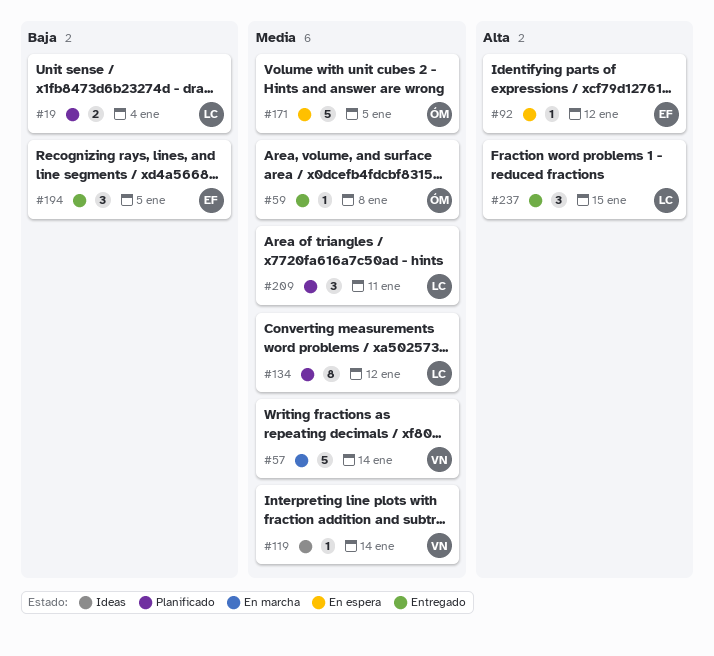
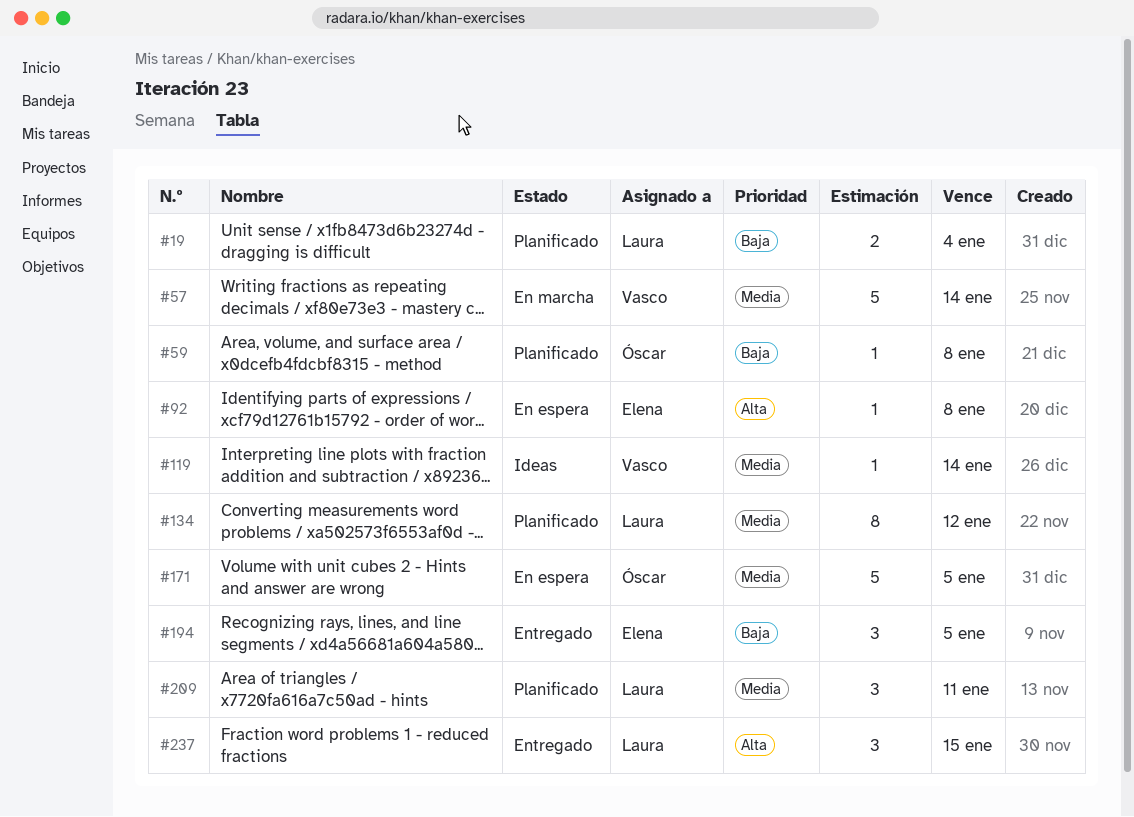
#59, status: Entregado -> Planificado
#59, priority: Media -> Baja
#92, due: Jan 12 -> Jan 8

